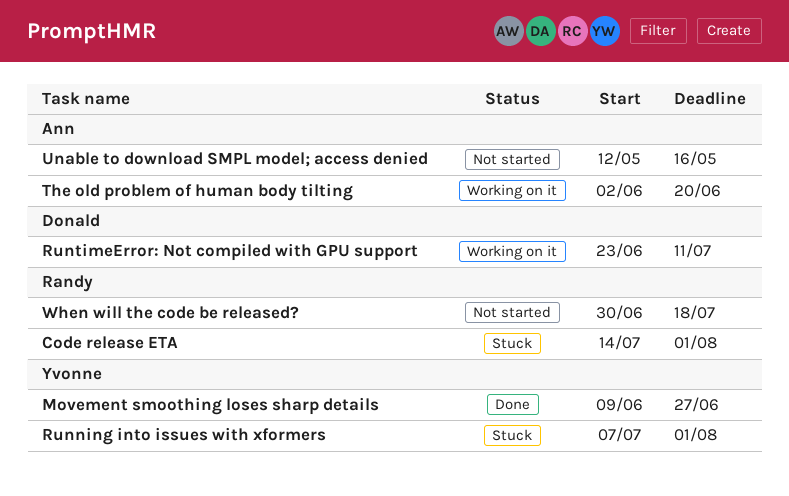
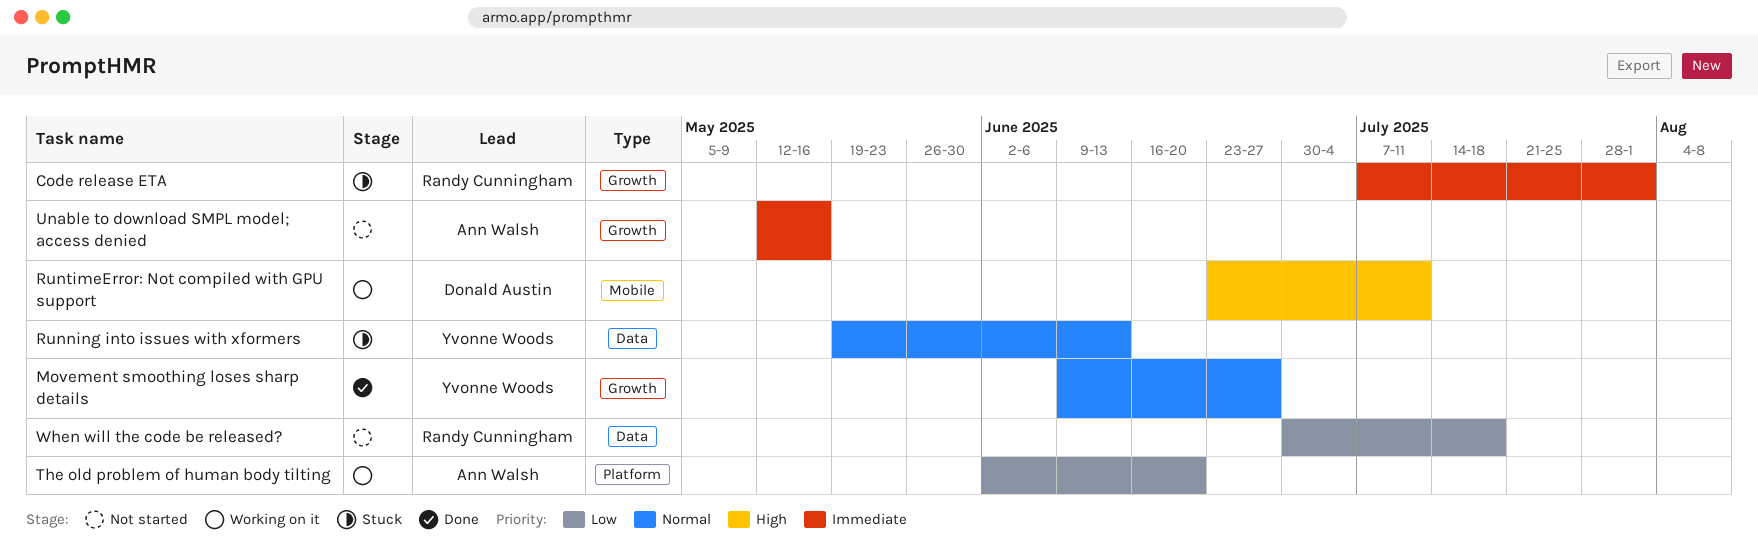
Code release ETA, start: Jul 14 -> Jul 7
Running into issues with xformers, start: Jul 7 -> May 19
Running into issues with xformers, due: Aug 1 -> Jun 13

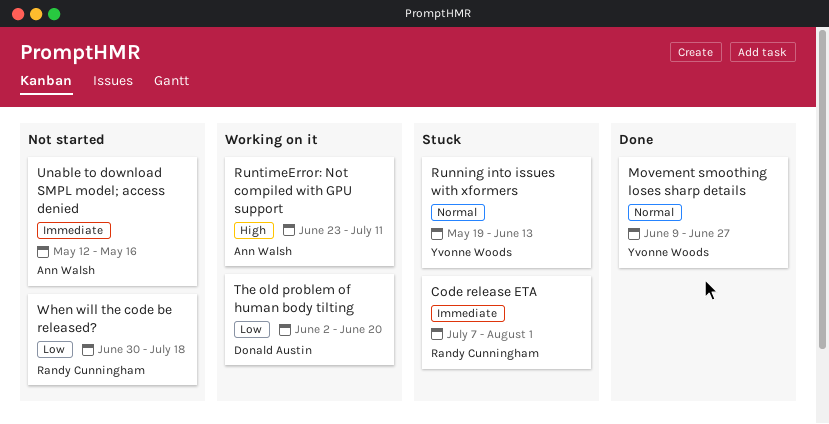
RuntimeError: Not compiled with GPU support, owner: Donald Austin -> Ann Walsh
The old problem of human body tilting, owner: Ann Walsh -> Donald Austin

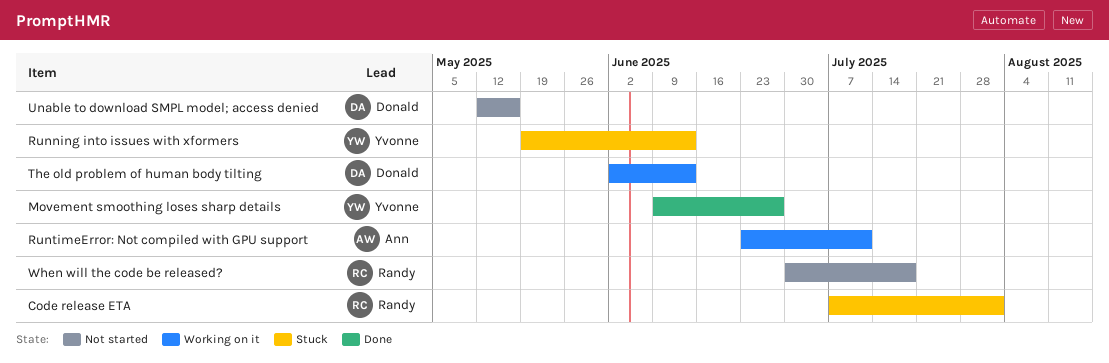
The old problem of human body tilting, due: Jun 20 -> Jun 13
Unable to download SMPL model; access denied, owner: Ann Walsh -> Donald Austin

